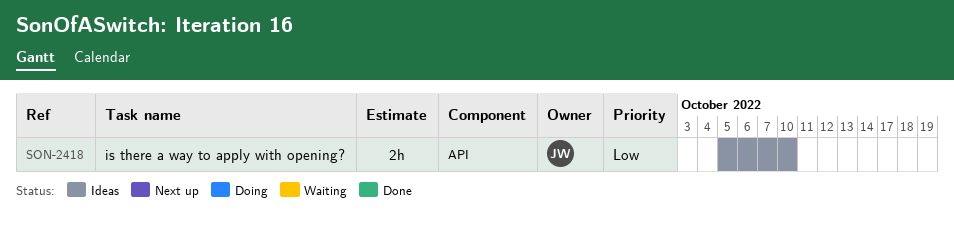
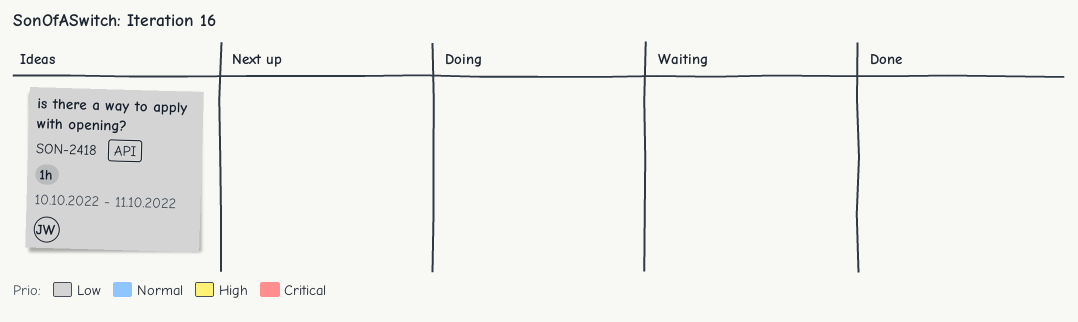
SON-2418, estimate: 2h -> 1h
SON-2418, start: Oct 5 -> Oct 10
SON-2418, due: Oct 10 -> Oct 11

